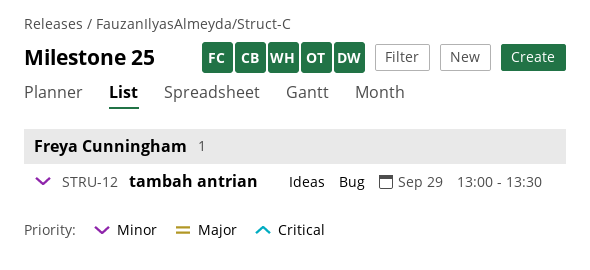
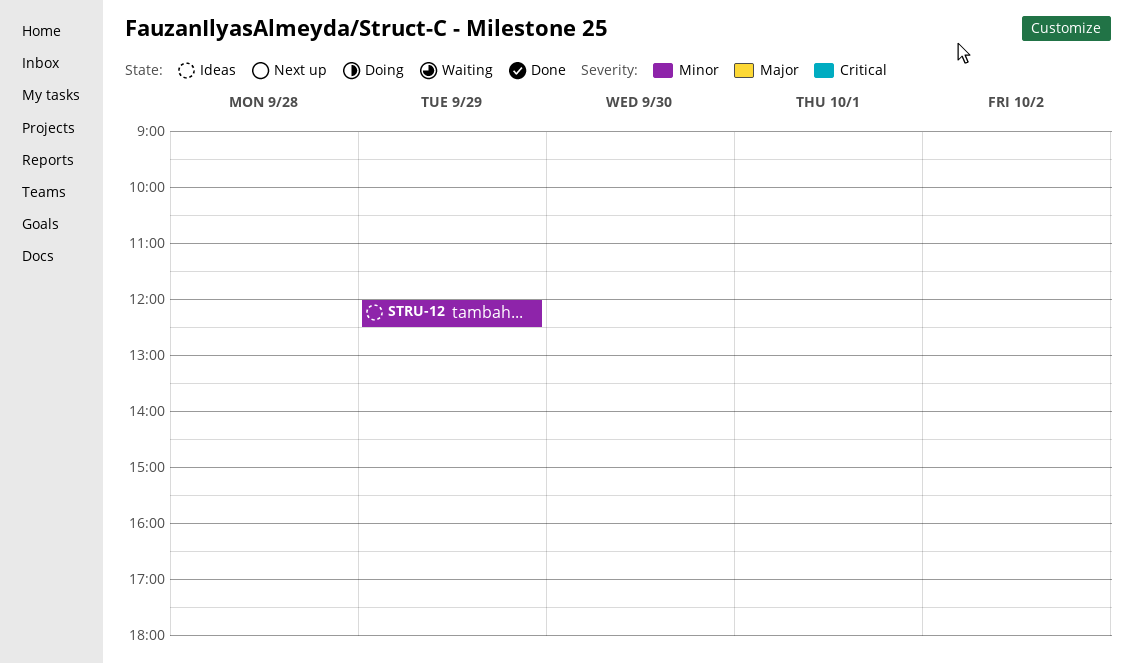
STRU-12, begins: 13:00 -> 12:00
STRU-12, ends: 13:30 -> 12:30

